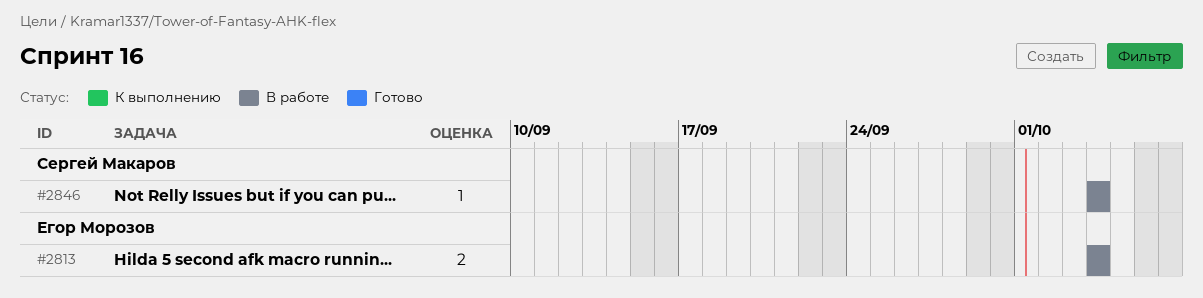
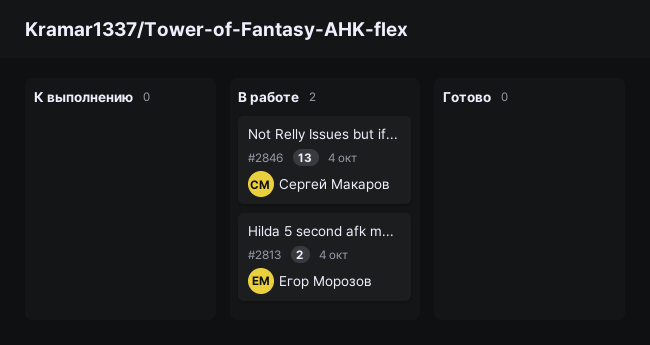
#2846, estimate: 1 -> 13

